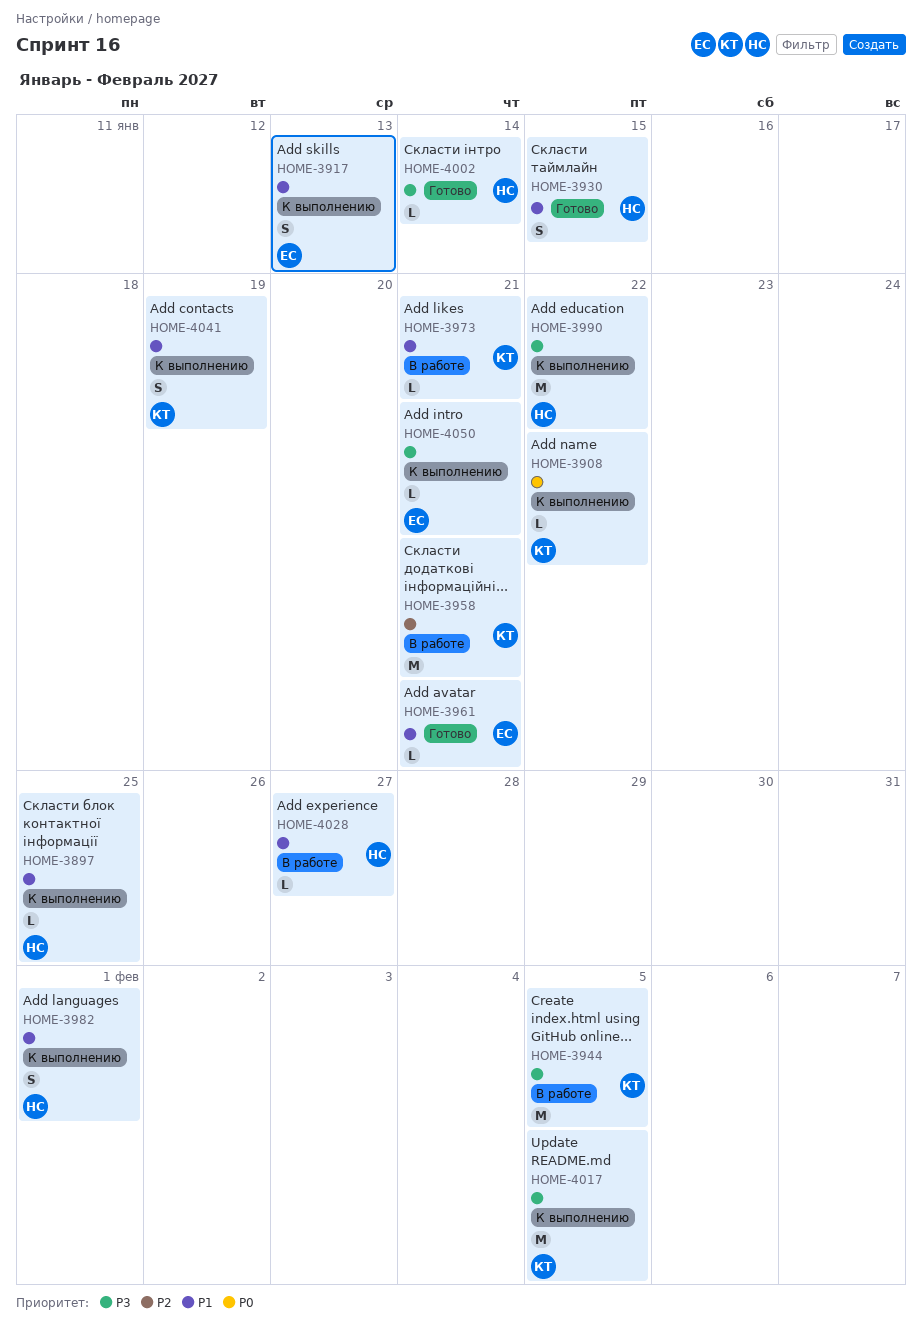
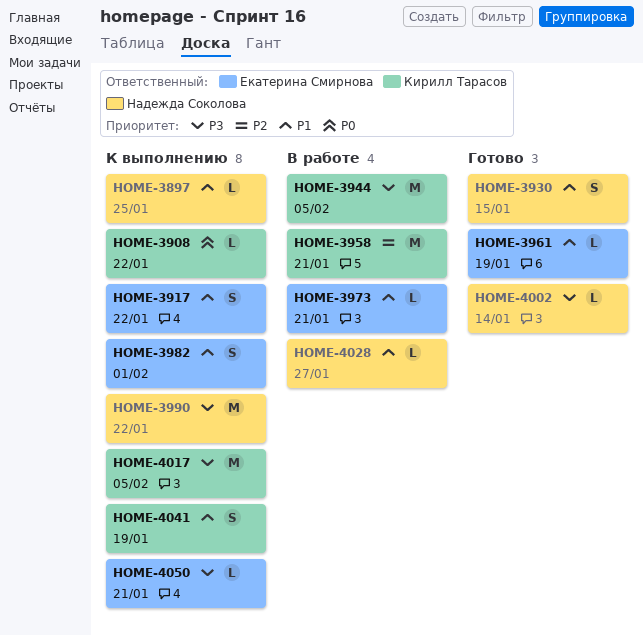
HOME-3917, due: Jan 13 -> Jan 22
HOME-3961, due: Jan 21 -> Jan 19
HOME-3973, owner: Кирилл Тарасов -> Екатерина Смирнова
HOME-3982, owner: Надежда Соколова -> Екатерина Смирнова

